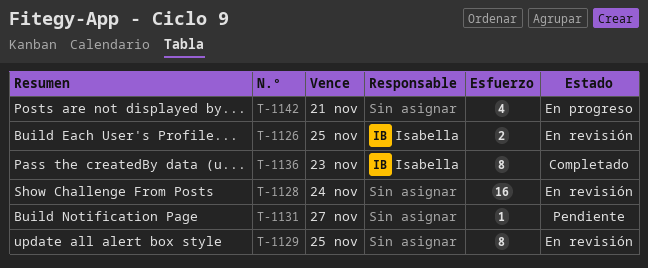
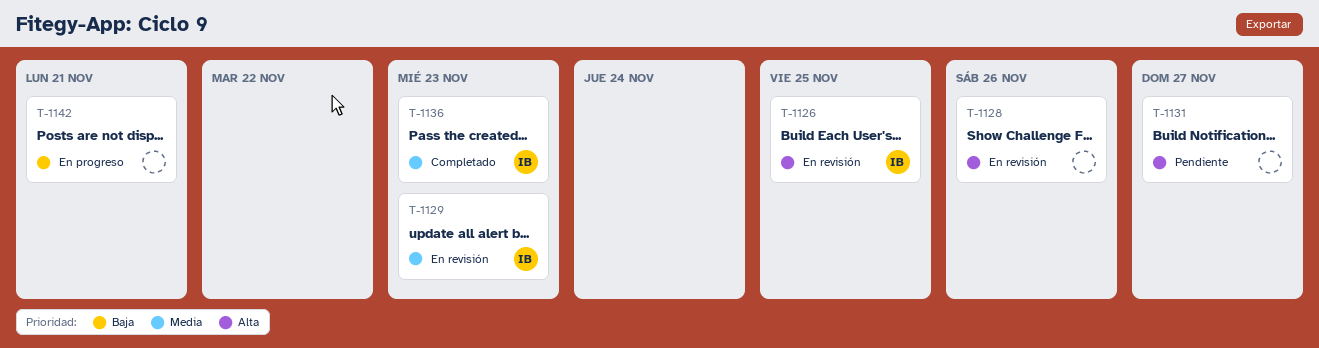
T-1128, due: Nov 24 -> Nov 26
T-1129, owner: none -> Isabella
T-1129, due: Nov 25 -> Nov 23

